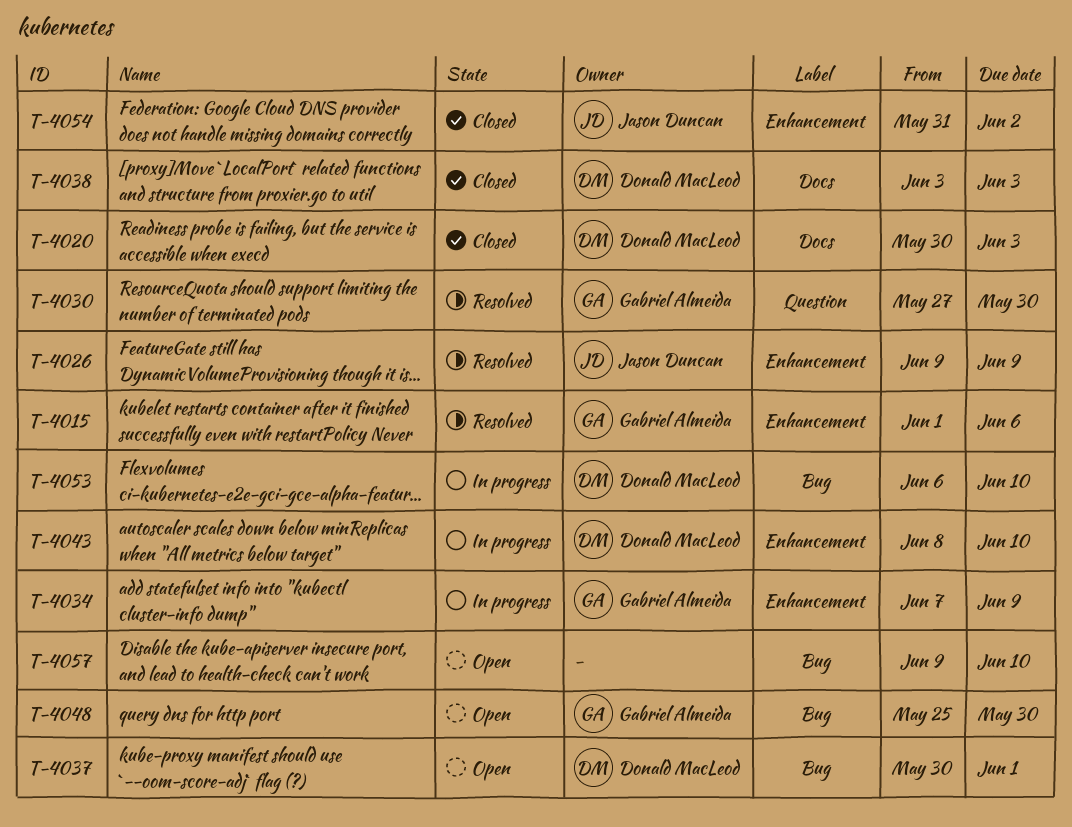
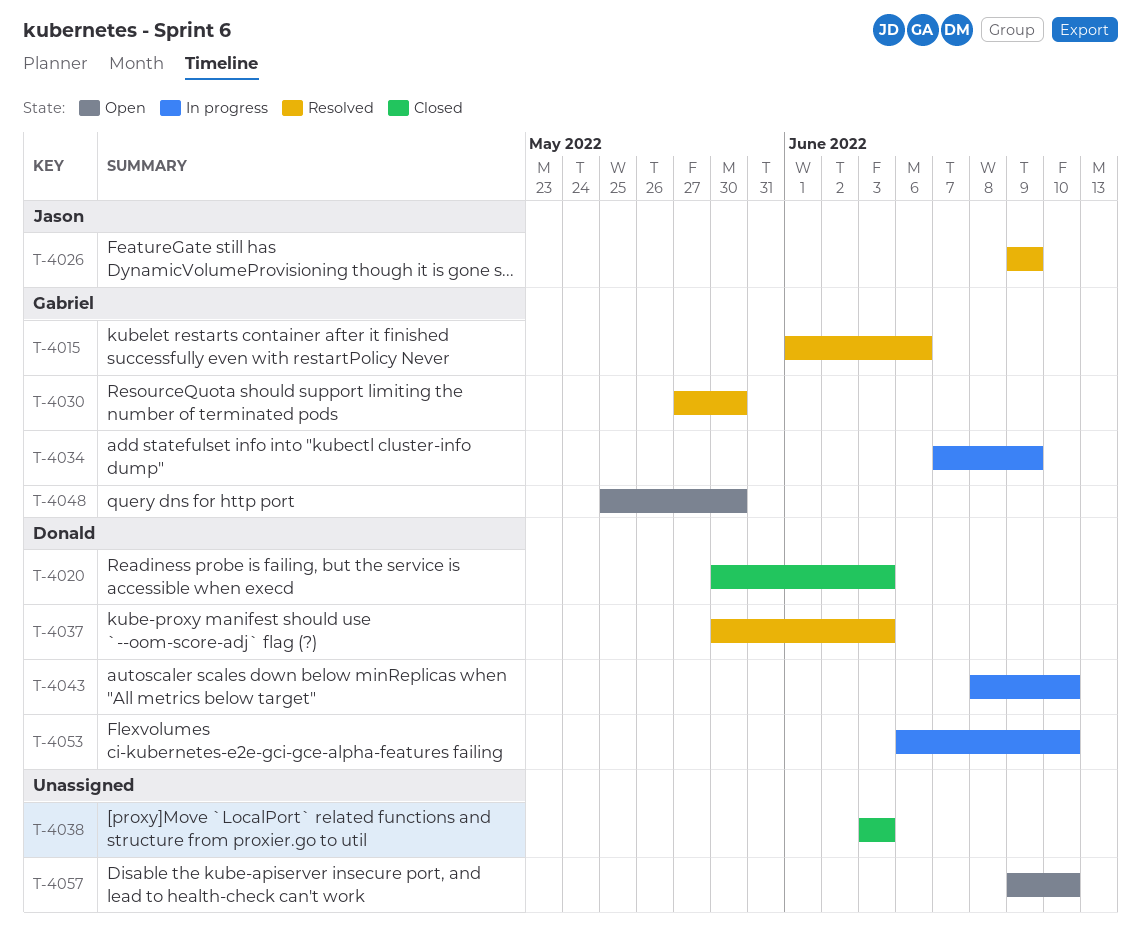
T-4037, status: Open -> Resolved
T-4037, due: Jun 1 -> Jun 3
T-4038, owner: Donald MacLeod -> none
T-4054: present -> none

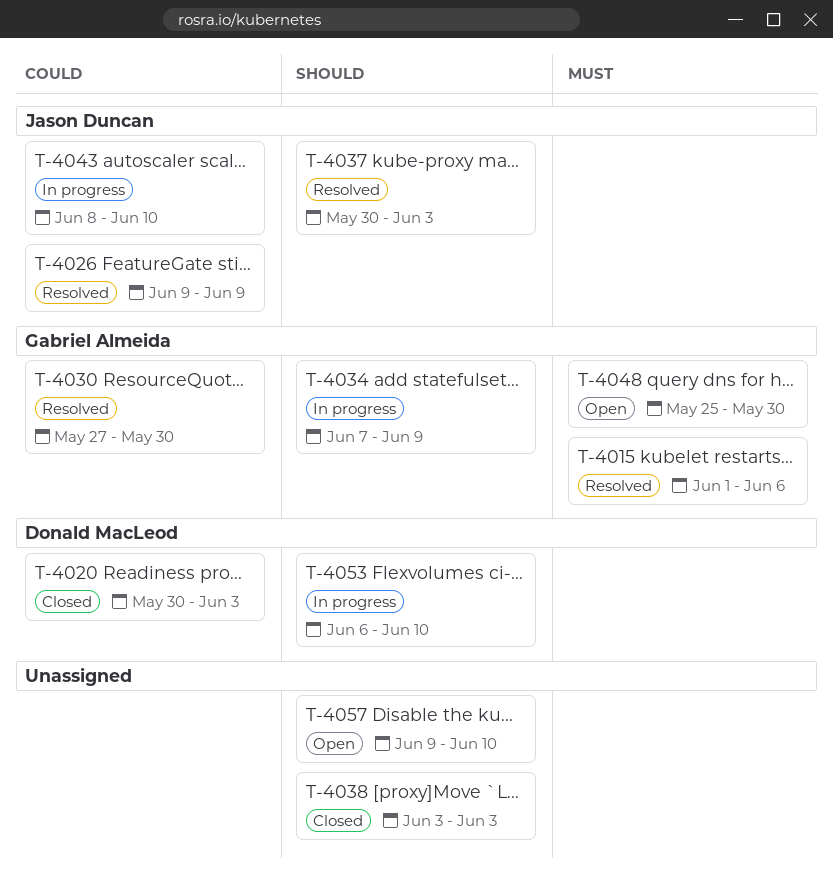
T-4037, owner: Donald MacLeod -> Jason Duncan
T-4043, owner: Donald MacLeod -> Jason Duncan

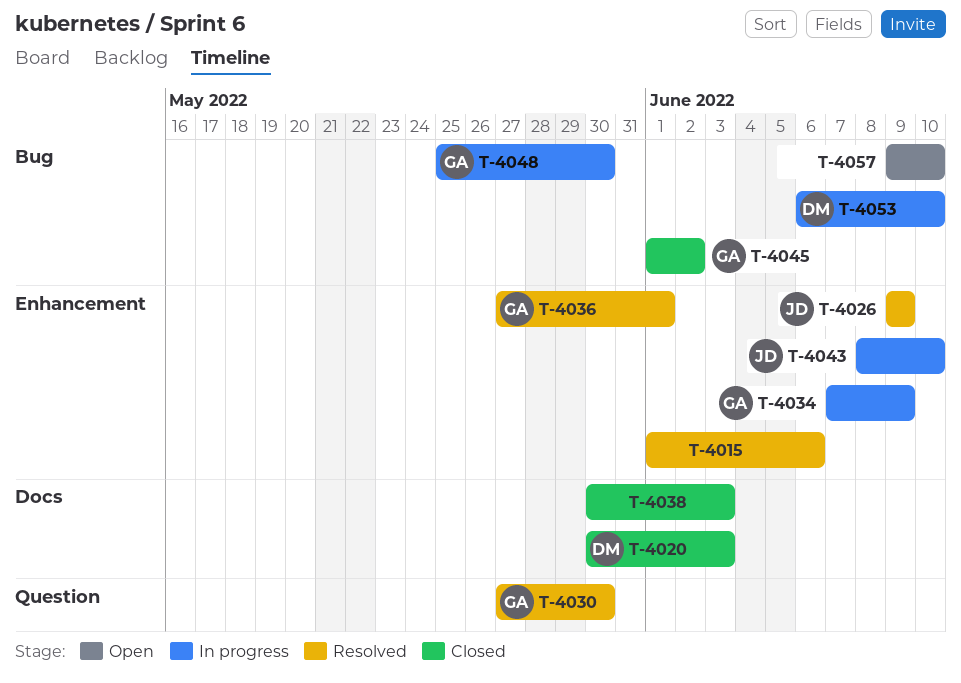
T-4015, owner: Gabriel Almeida -> none
T-4036: none -> present
T-4037: present -> none
T-4038, start: Jun 3 -> May 30
T-4045: none -> present
T-4048, status: Open -> In progress

